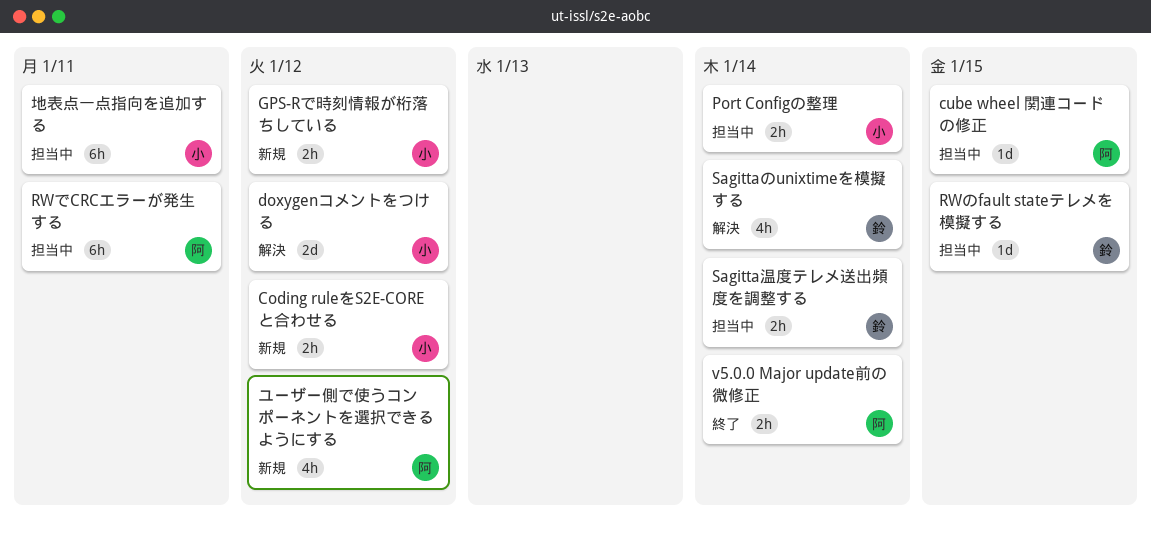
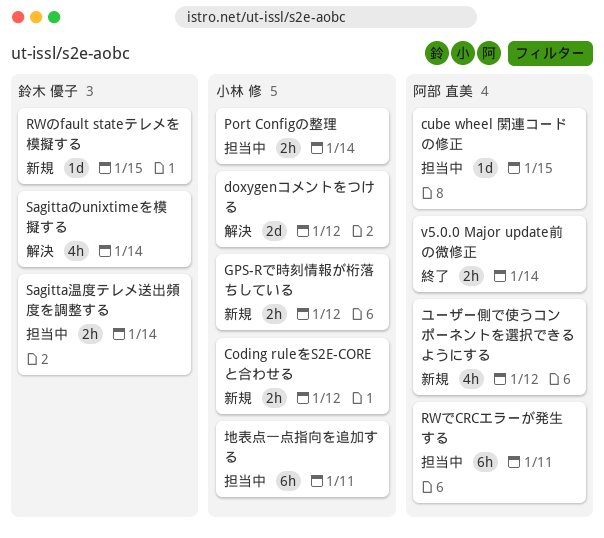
RWのfault stateテレメを模擬する, status: 担当中 -> 新規

